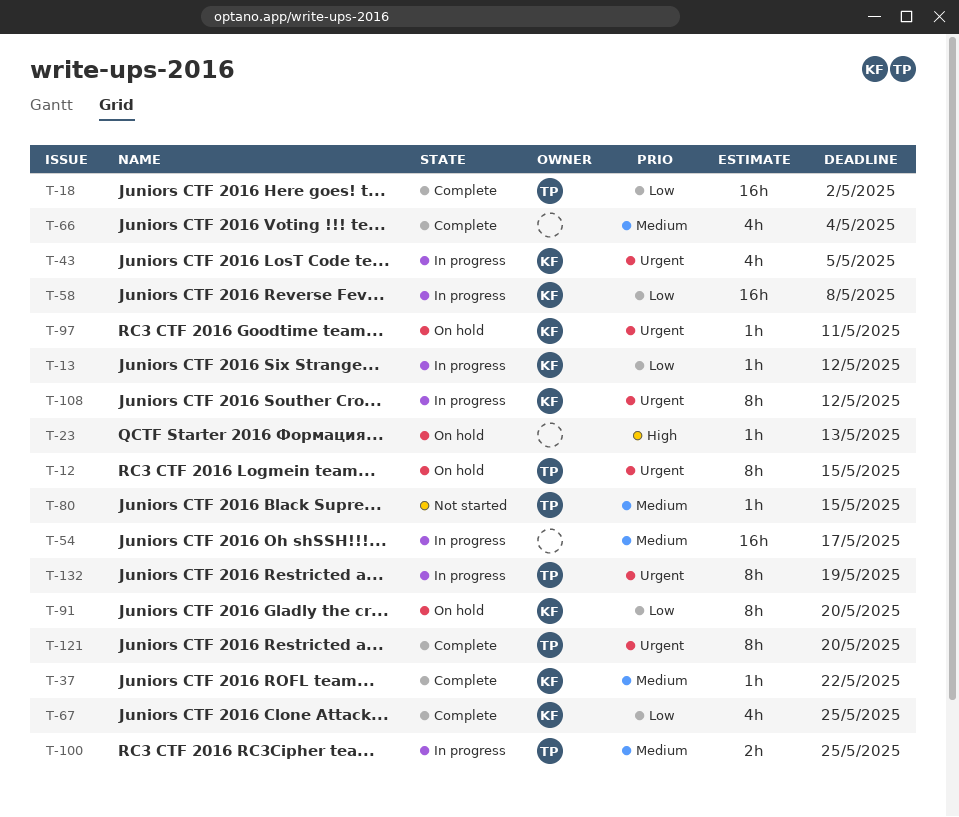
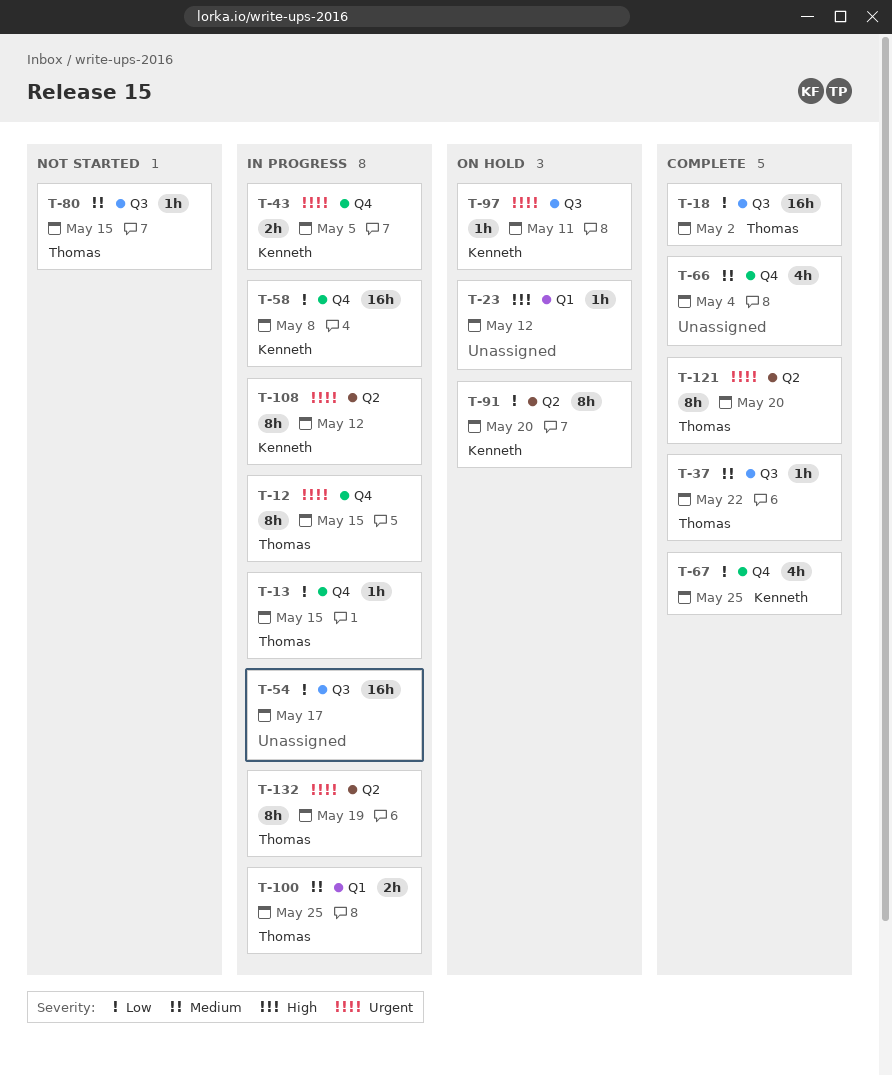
T-12, status: On hold -> In progress
T-13, owner: Kenneth -> Thomas
T-13, due: May 12 -> May 15
T-23, due: May 13 -> May 12
T-37, owner: Kenneth -> Thomas
T-43, estimate: 4h -> 2h
T-54, priority: Medium -> Low

